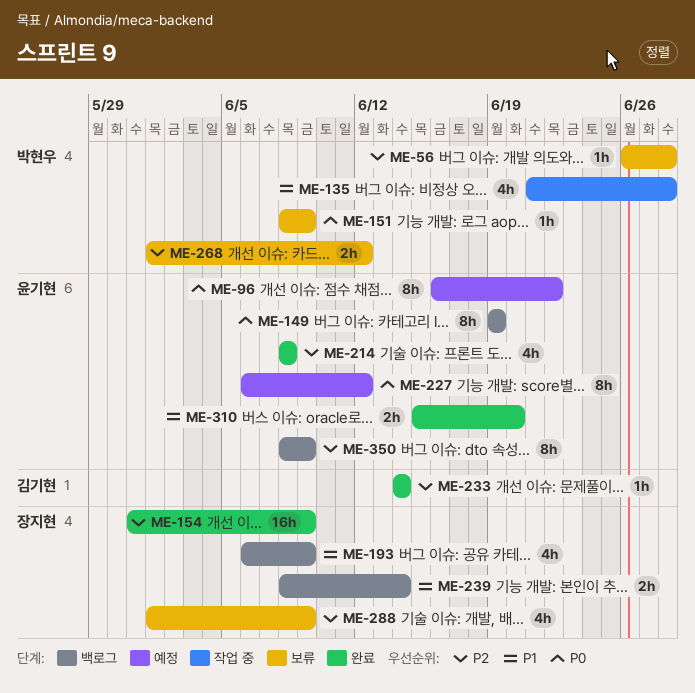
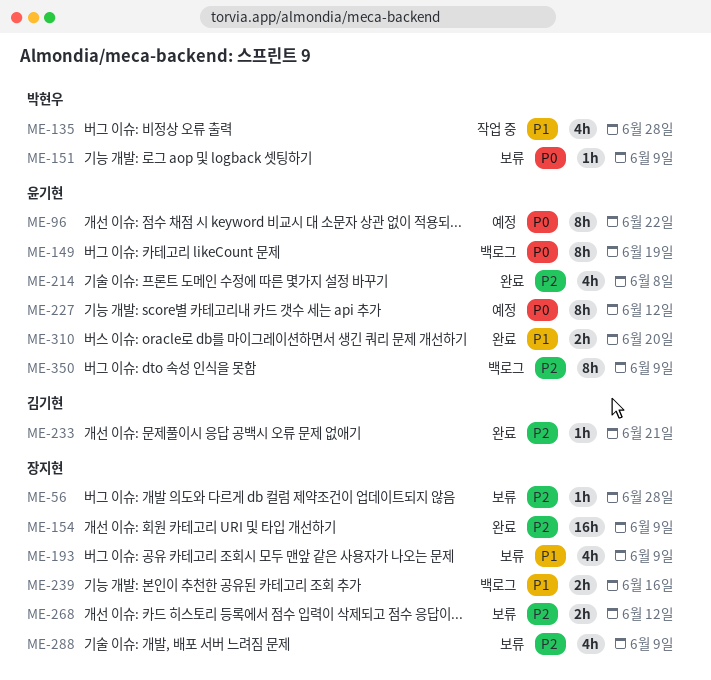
ME-56, owner: 박현우 -> 장지현
ME-193, status: 백로그 -> 보류
ME-233, due: Jun 14 -> Jun 21
ME-239, due: Jun 14 -> Jun 16
ME-268, owner: 박현우 -> 장지현

